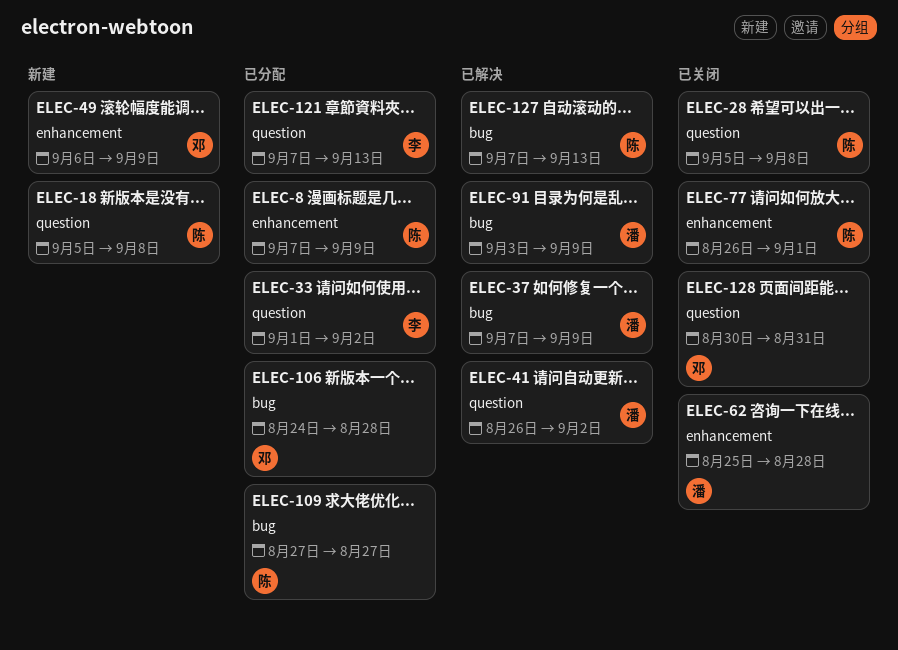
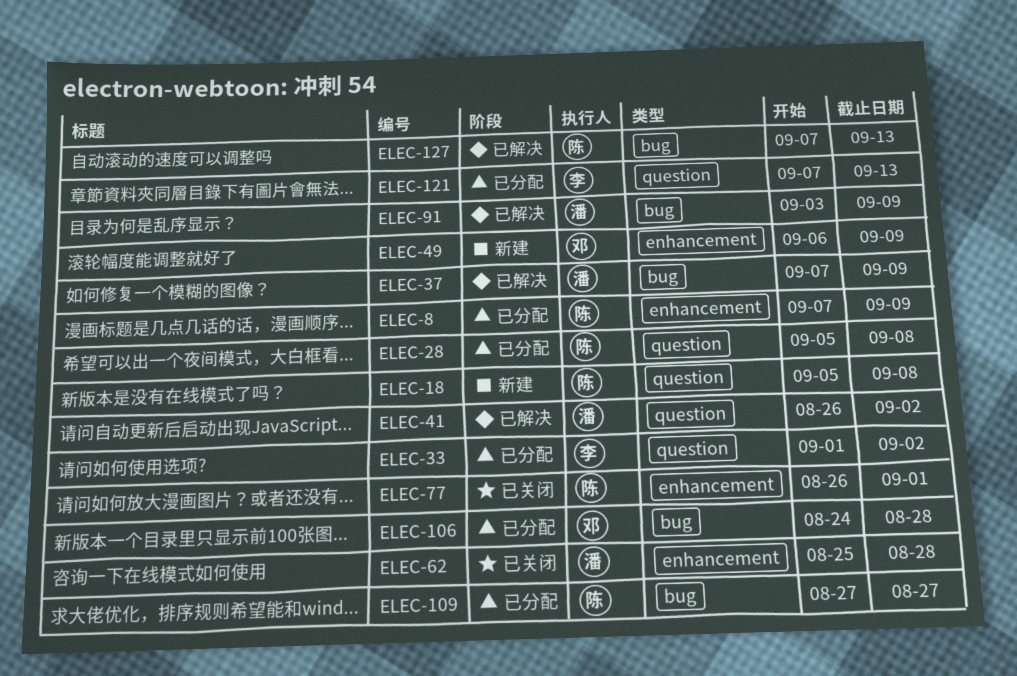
ELEC-28, status: 已关闭 -> 已分配
ELEC-128: present -> none

